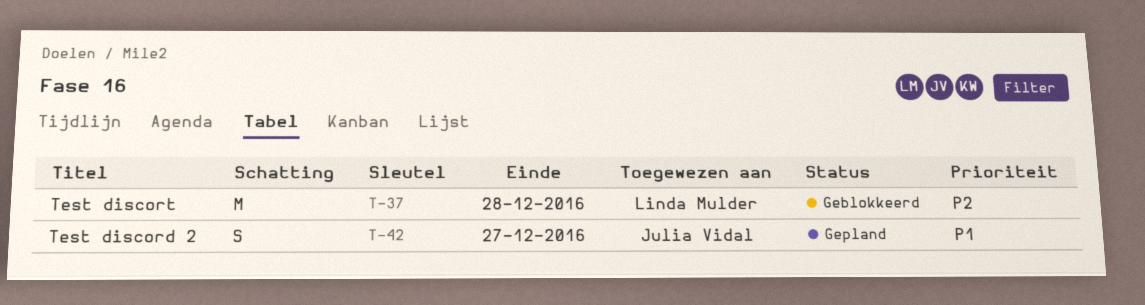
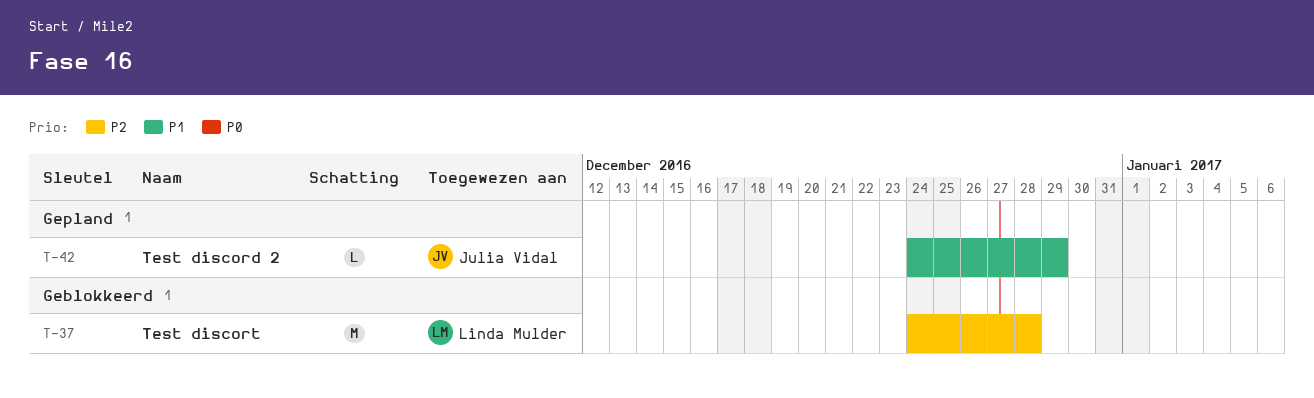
T-42, estimate: S -> L
T-42, due: Dec 27 -> Dec 29

